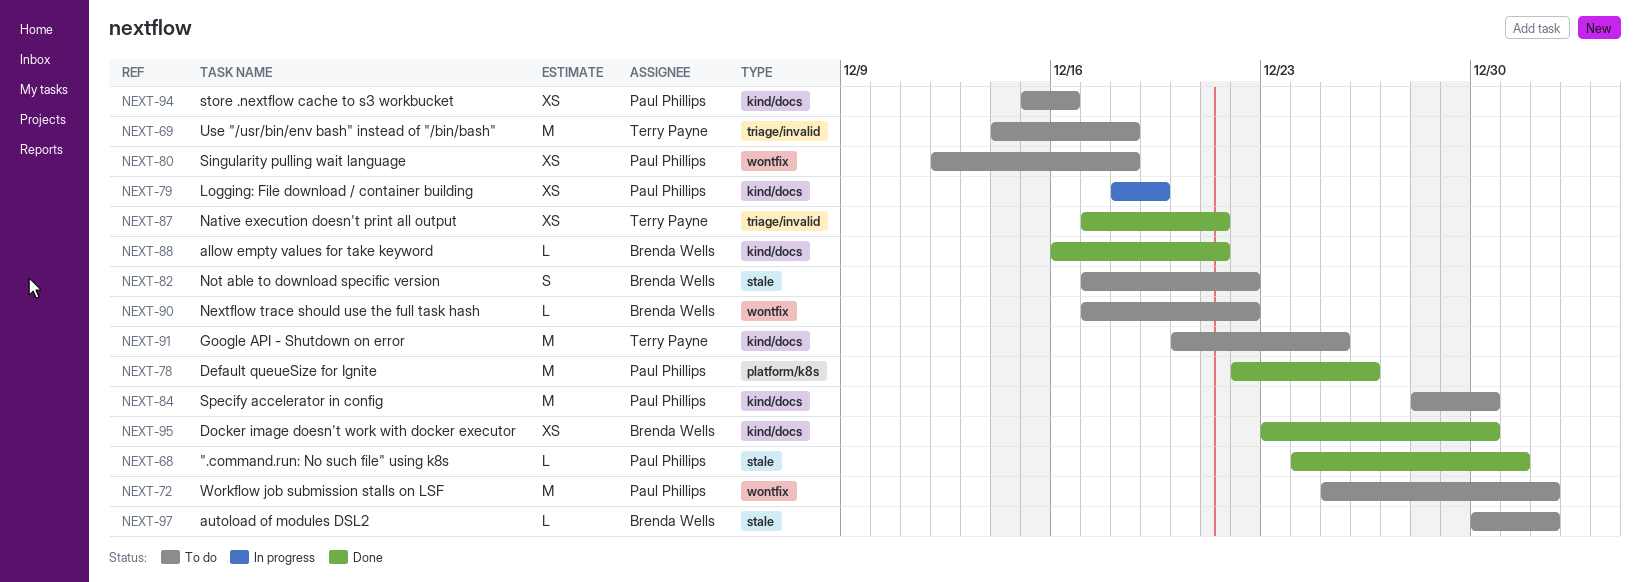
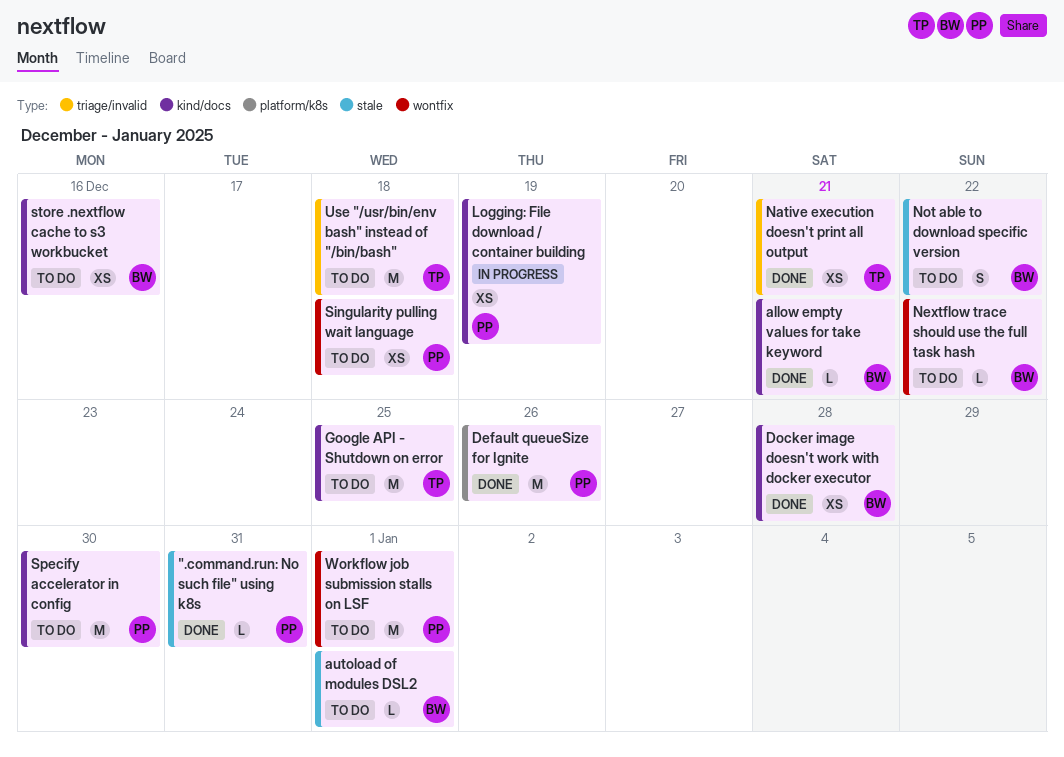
Docker image doesn't work with docker executor, due: Dec 30 -> Dec 28
store .nextflow cache to s3 workbucket, owner: Paul Phillips -> Brenda Wells

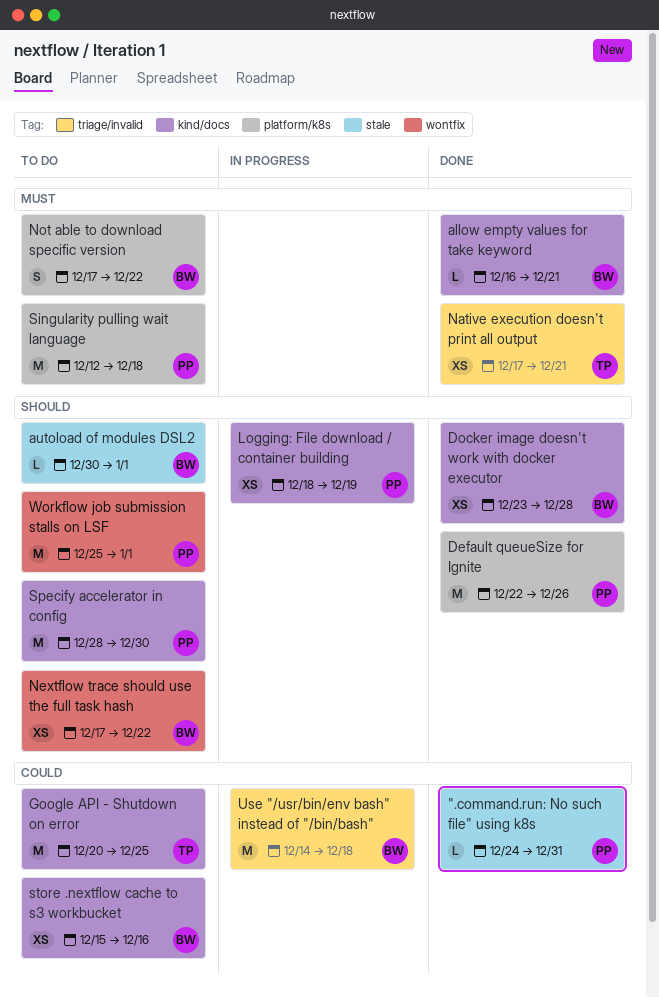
Nextflow trace should use the full task hash, estimate: L -> XS
Not able to download specific version, label: stale -> platform/k8s
Singularity pulling wait language, label: wontfix -> platform/k8s
Singularity pulling wait language, estimate: XS -> M
Use "/usr/bin/env bash" instead of "/bin/bash", status: To do -> In progress
Use "/usr/bin/env bash" instead of "/bin/bash", owner: TP -> BW

